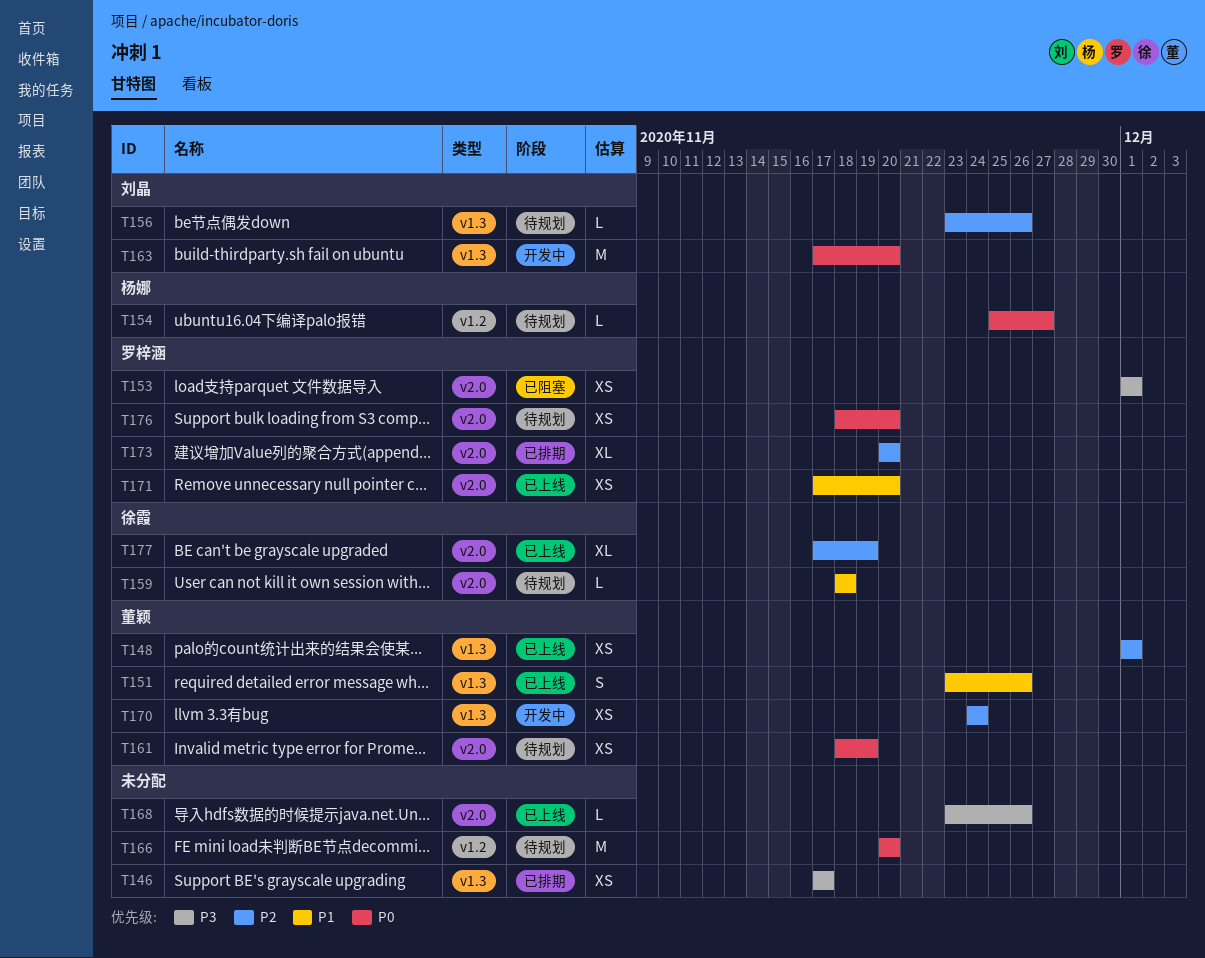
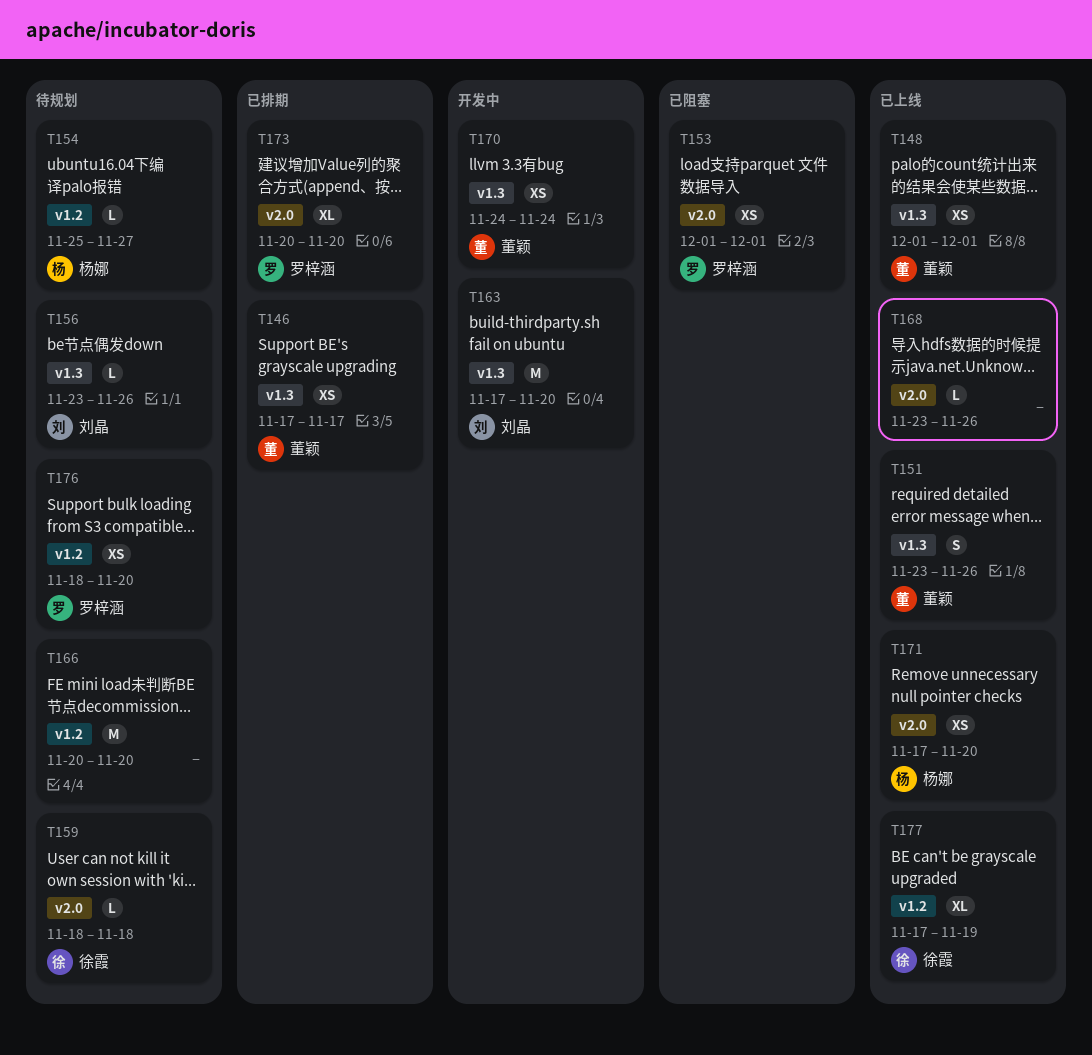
T146, owner: none -> 董颖
T161: present -> none
T171, owner: 罗梓涵 -> 杨娜
T176, label: v2.0 -> v1.2
T177, label: v2.0 -> v1.2

